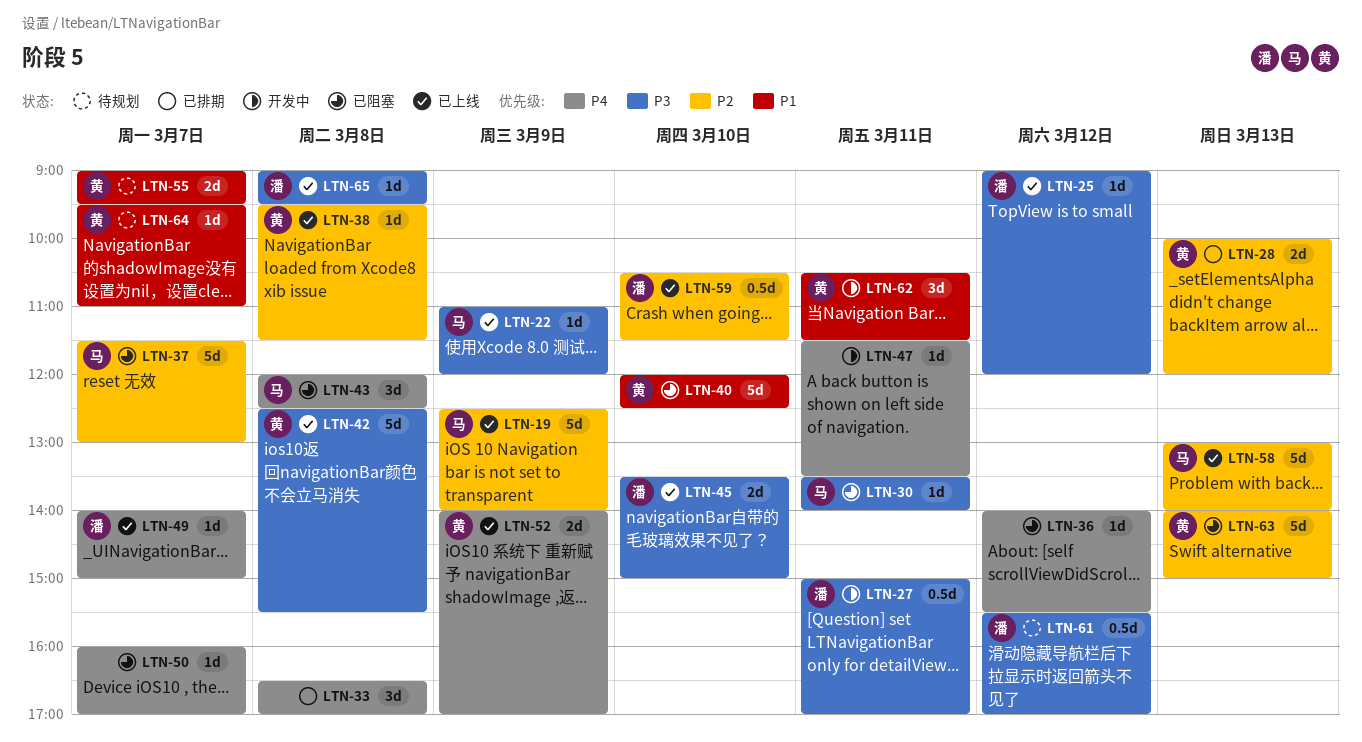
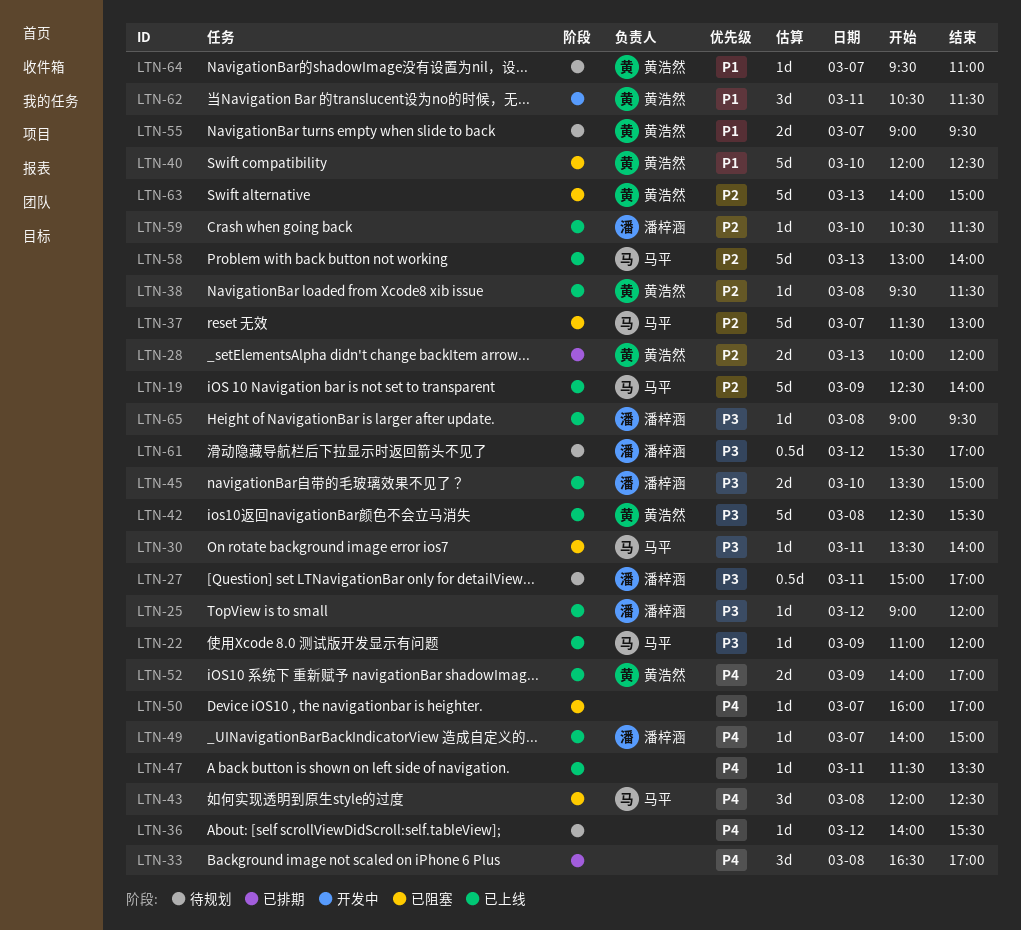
LTN-27, status: 开发中 -> 待规划
LTN-36, status: 已阻塞 -> 待规划
LTN-47, status: 开发中 -> 已上线
LTN-59, estimate: 0.5d -> 1d

